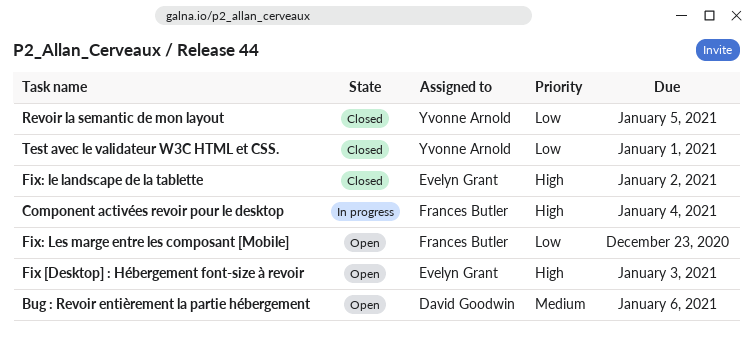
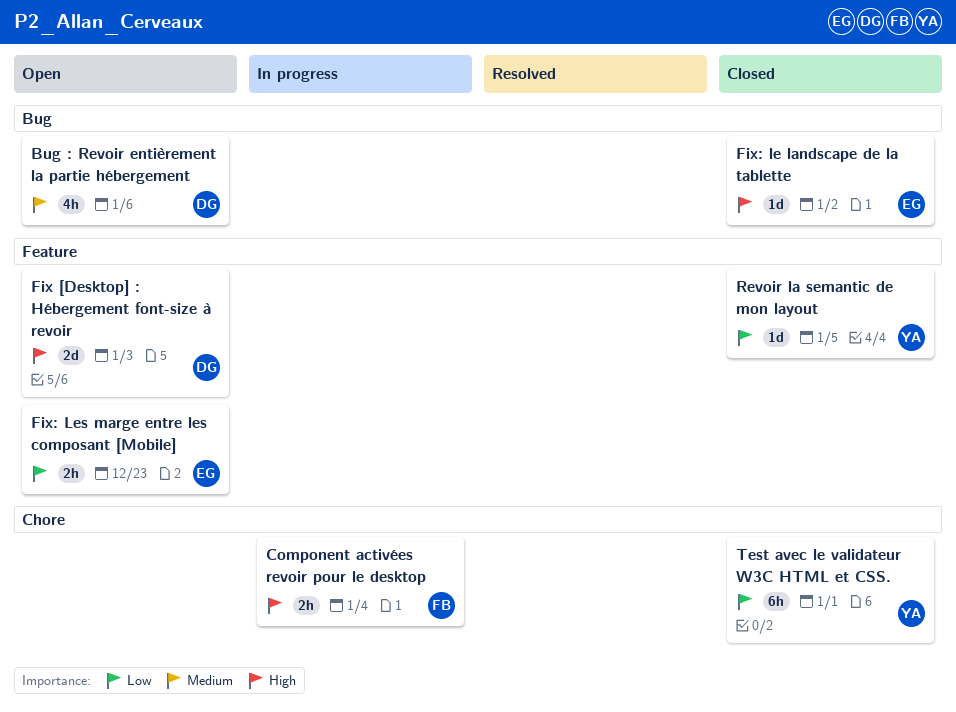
Fix [Desktop] : Hébergement font-size à revoir, owner: Evelyn Grant -> David Goodwin
Fix: Les marge entre les composant [Mobile], owner: Frances Butler -> Evelyn Grant

